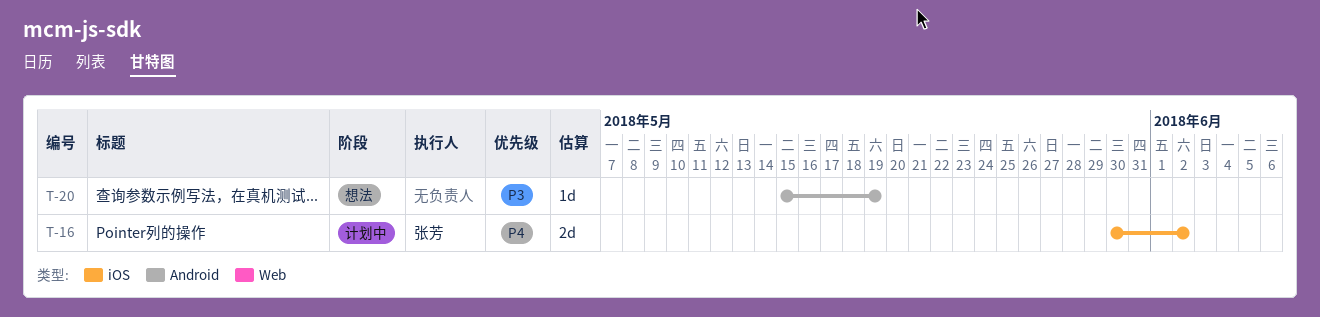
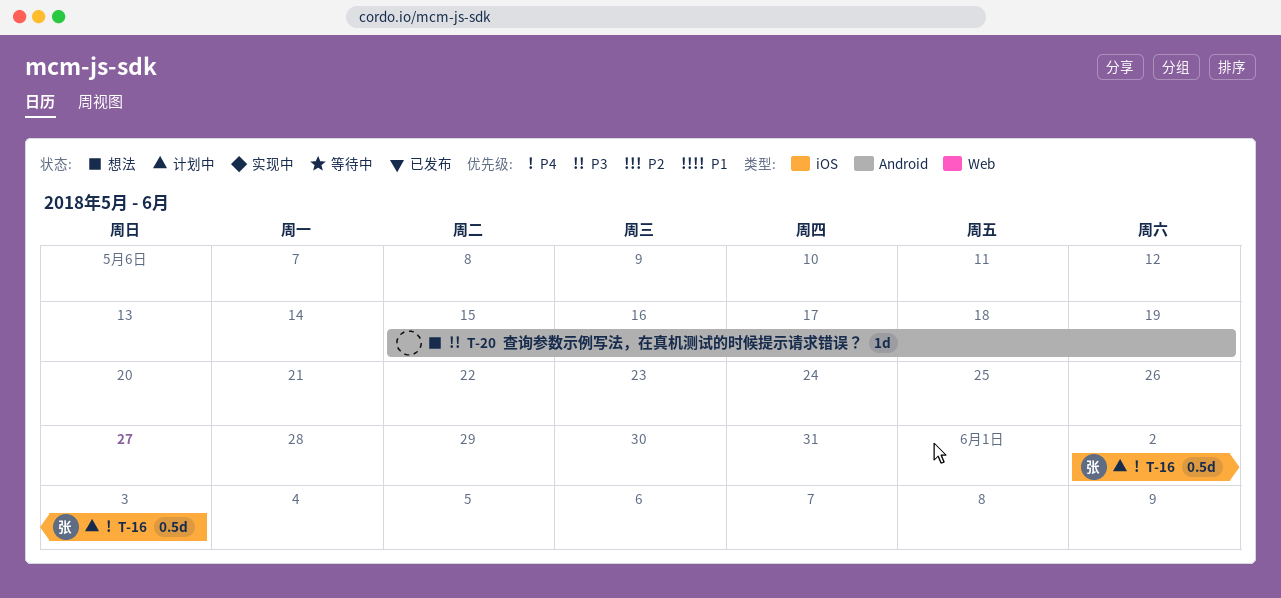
T-16, estimate: 2d -> 0.5d
T-16, start: May 30 -> Jun 2
T-16, due: Jun 2 -> Jun 3

